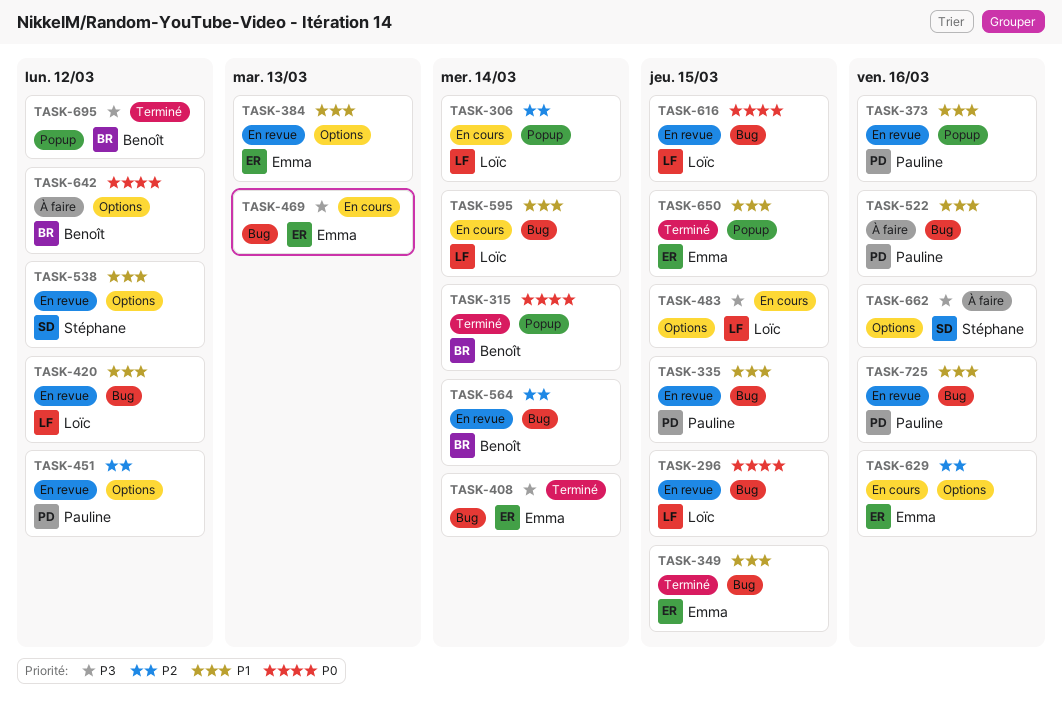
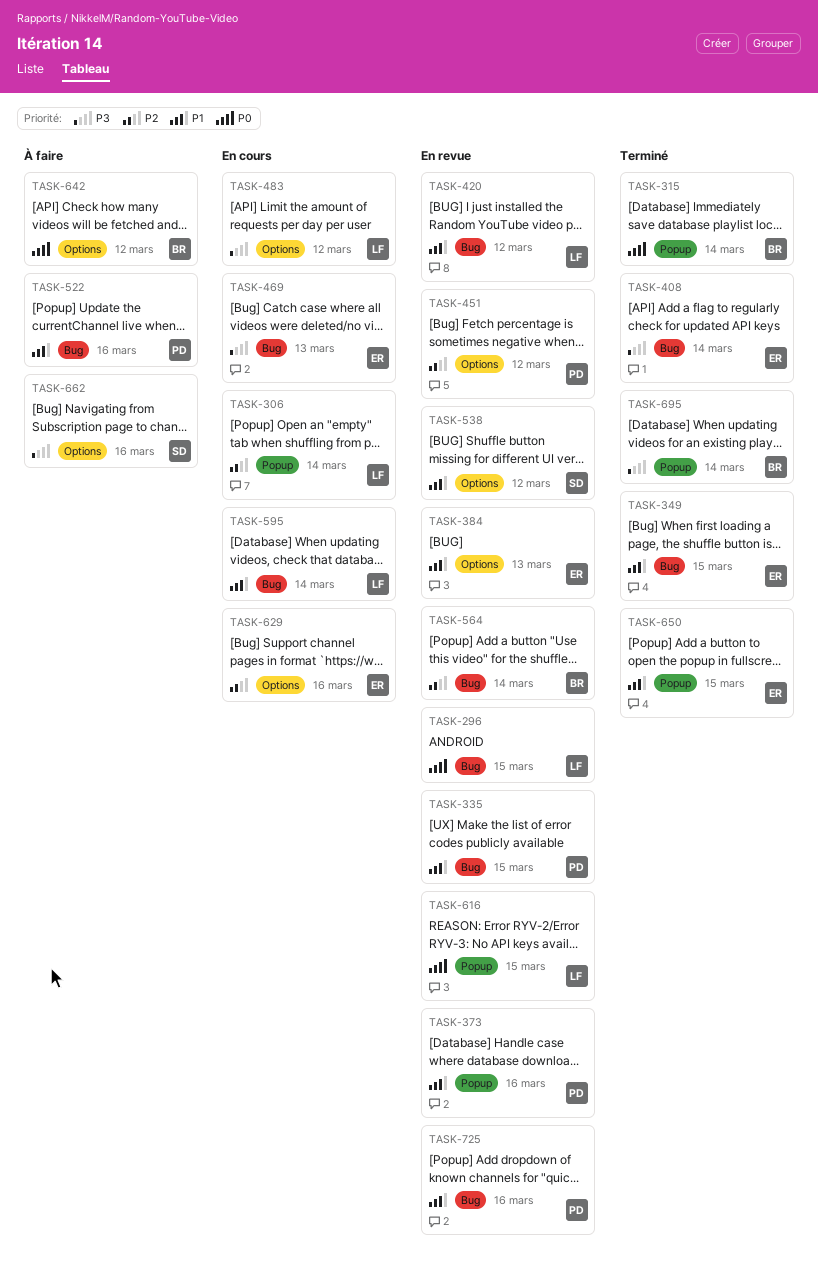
TASK-483, due: Mar 15 -> Mar 12
TASK-616, label: Bug -> Popup
TASK-695, due: Mar 12 -> Mar 14

